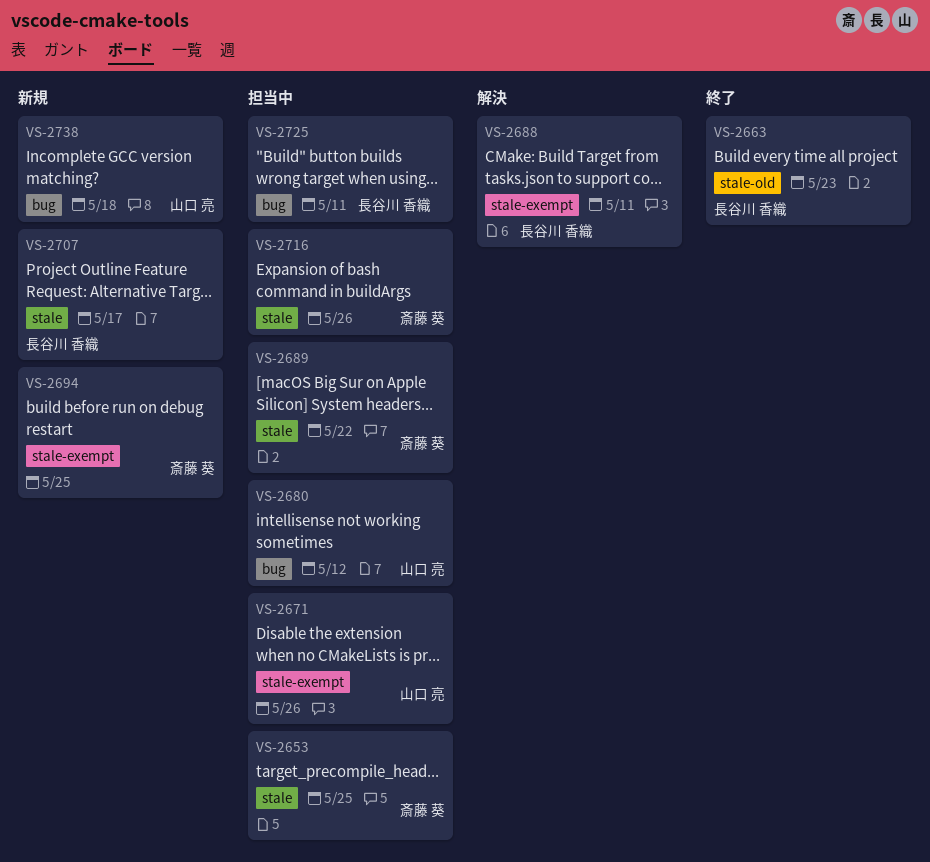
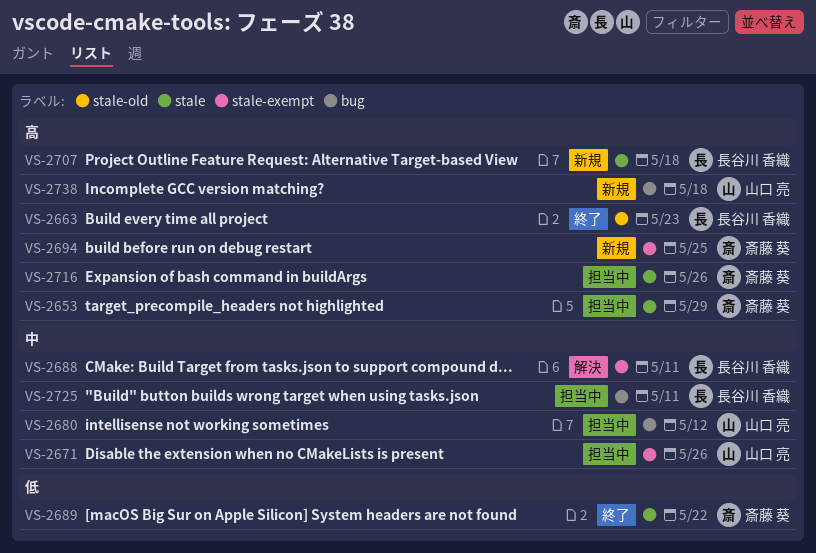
VS-2653, due: May 25 -> May 29
VS-2689, status: 担当中 -> 終了
VS-2707, due: May 17 -> May 18

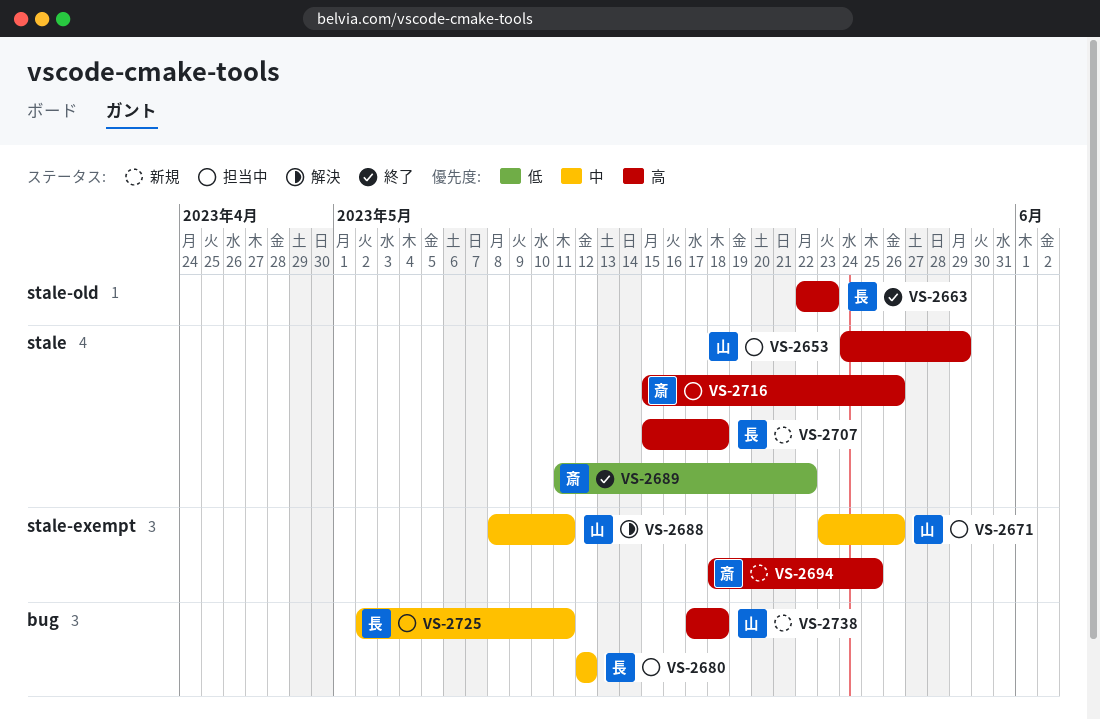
VS-2653, owner: 斎藤 葵 -> 山口 亮
VS-2680, owner: 山口 亮 -> 長谷川 香織
VS-2688, owner: 長谷川 香織 -> 山口 亮

